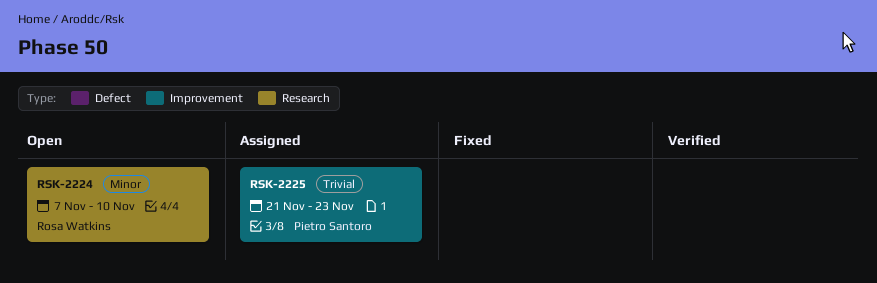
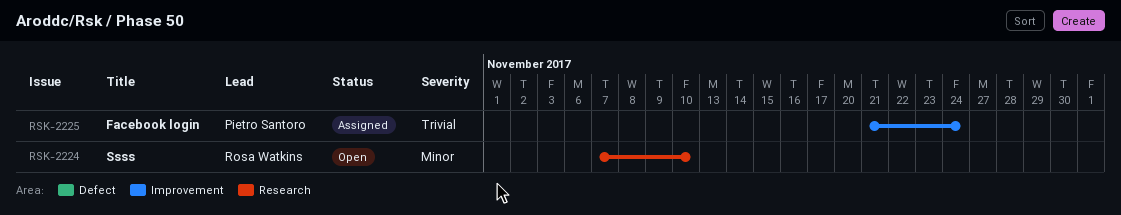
RSK-2225, due: Nov 23 -> Nov 24

